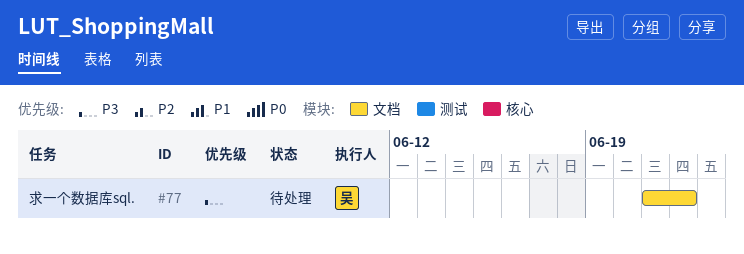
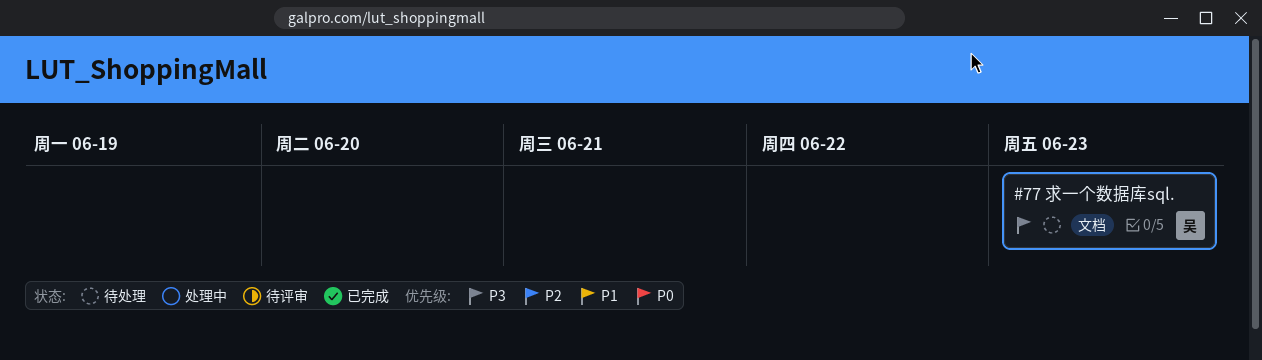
#77, due: Jun 22 -> Jun 23

